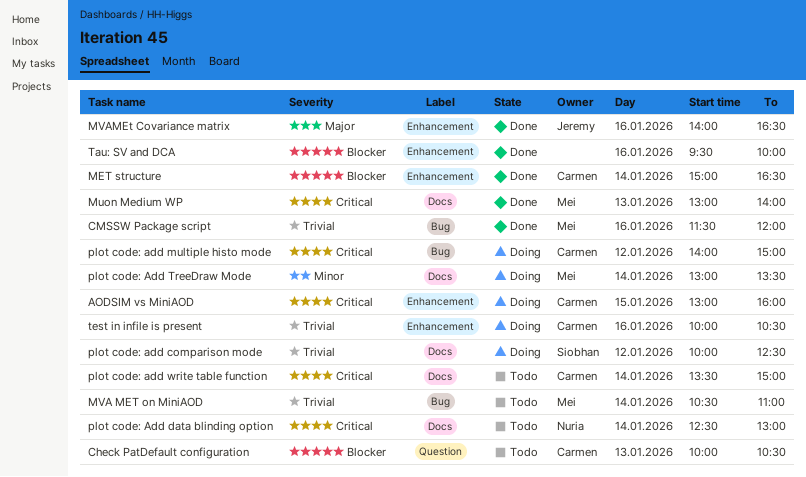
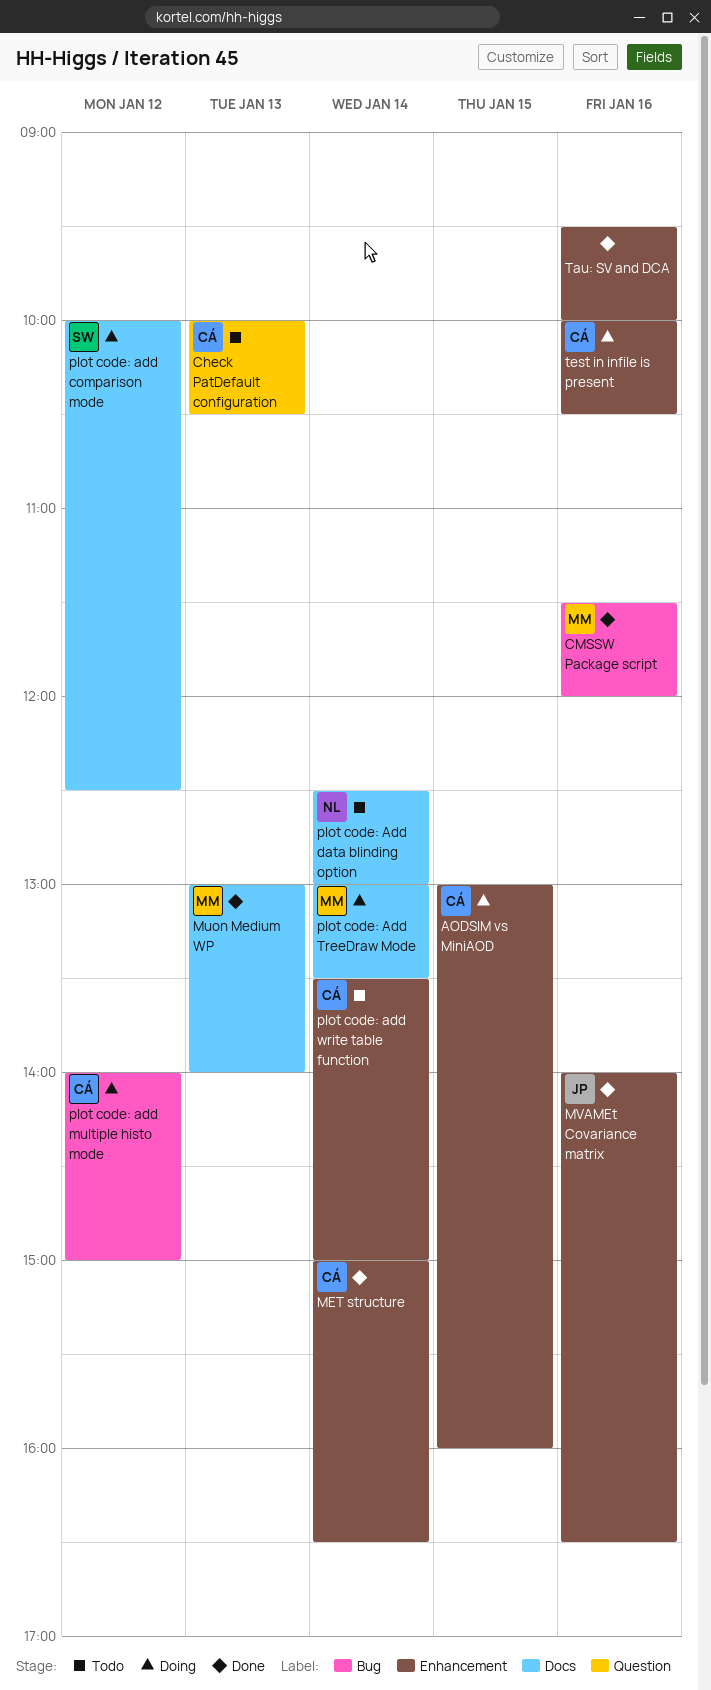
MVA MET on MiniAOD: present -> none
plot code: add write table function, label: Docs -> Enhancement

